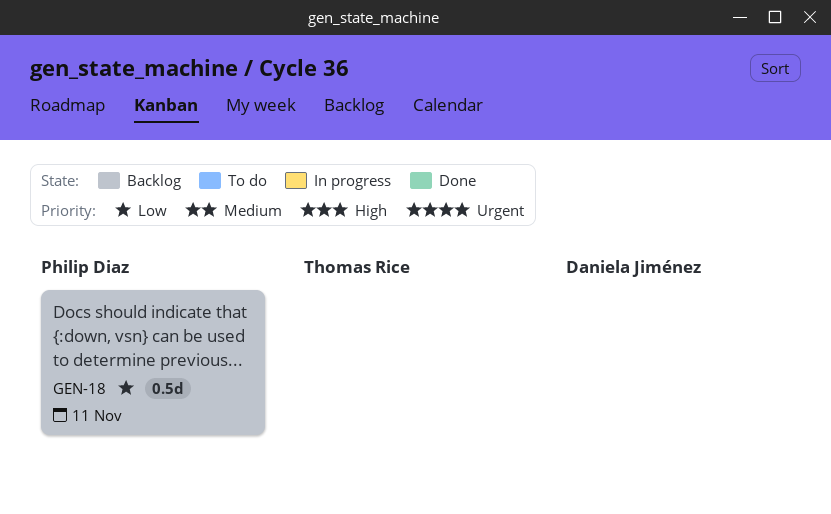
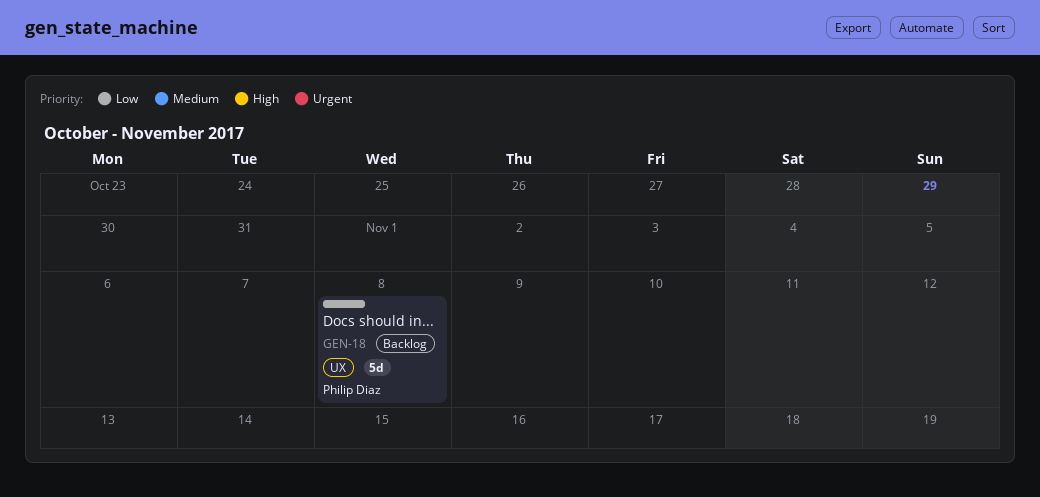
GEN-18, estimate: 0.5d -> 5d
GEN-18, due: Nov 11 -> Nov 8

